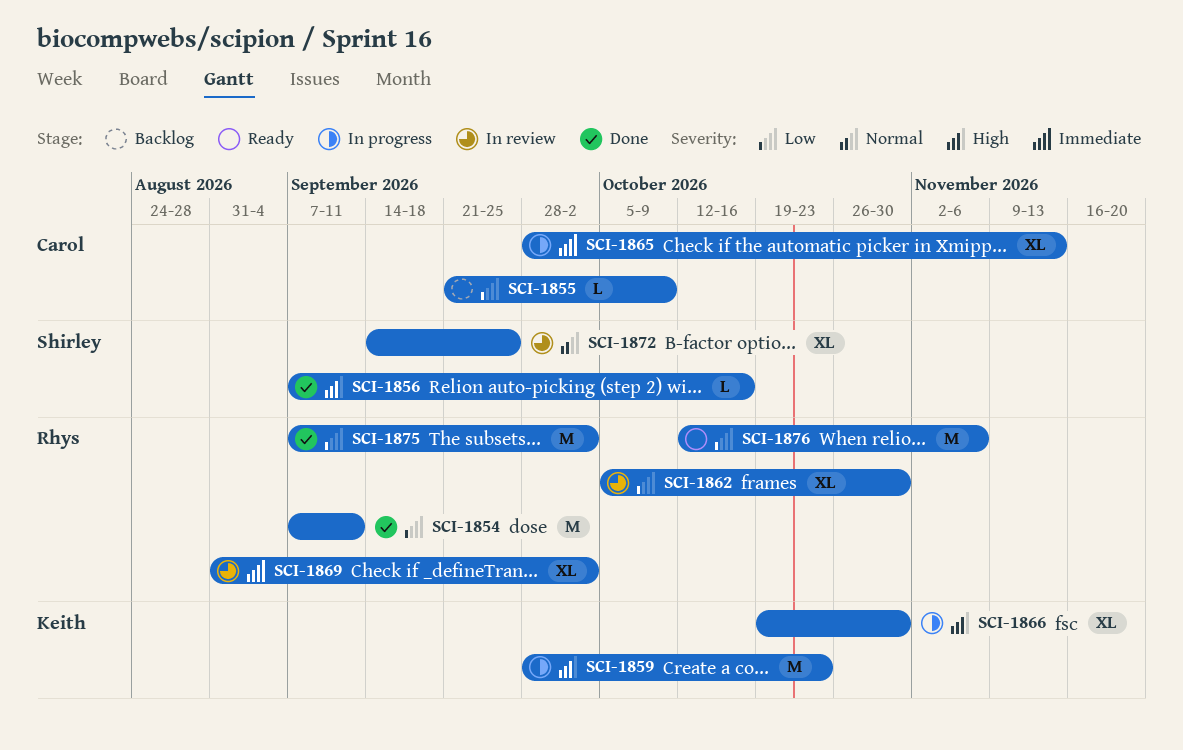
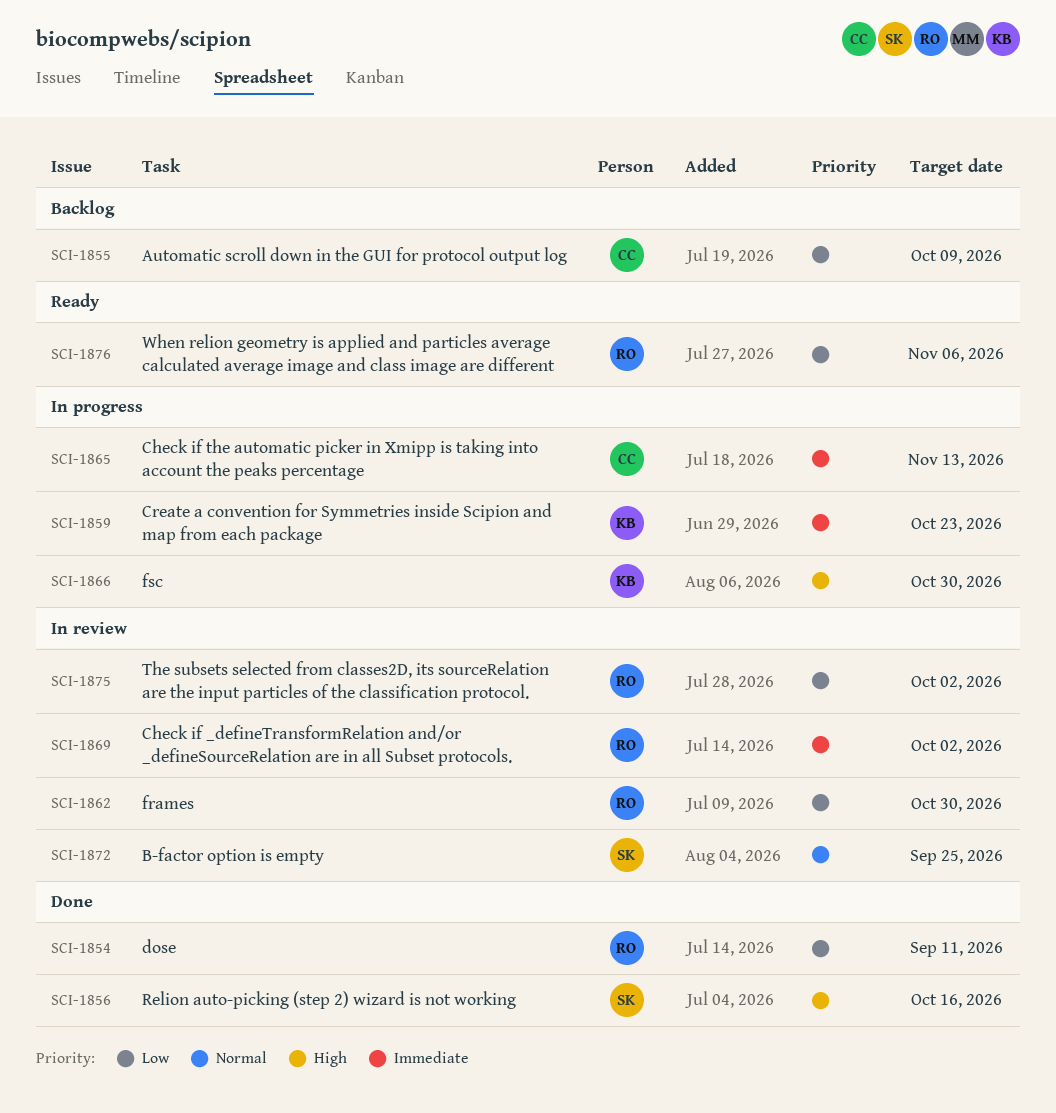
SCI-1859, priority: High -> Immediate
SCI-1875, status: Done -> In review

